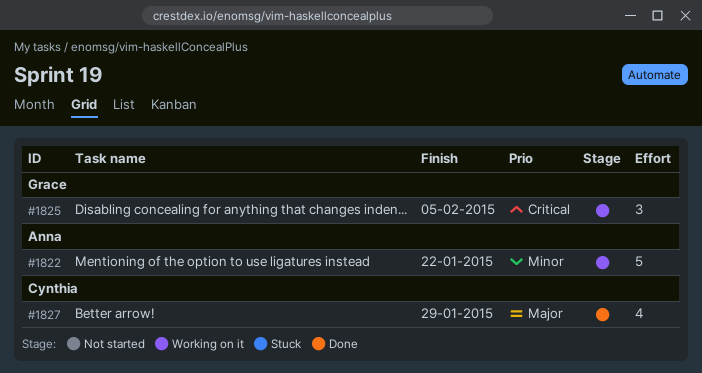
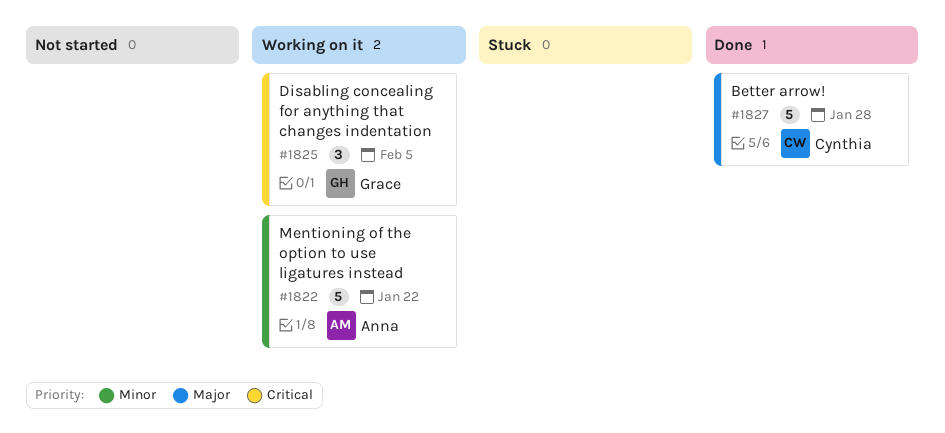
#1827, estimate: 4 -> 5
#1827, due: Jan 29 -> Jan 28

